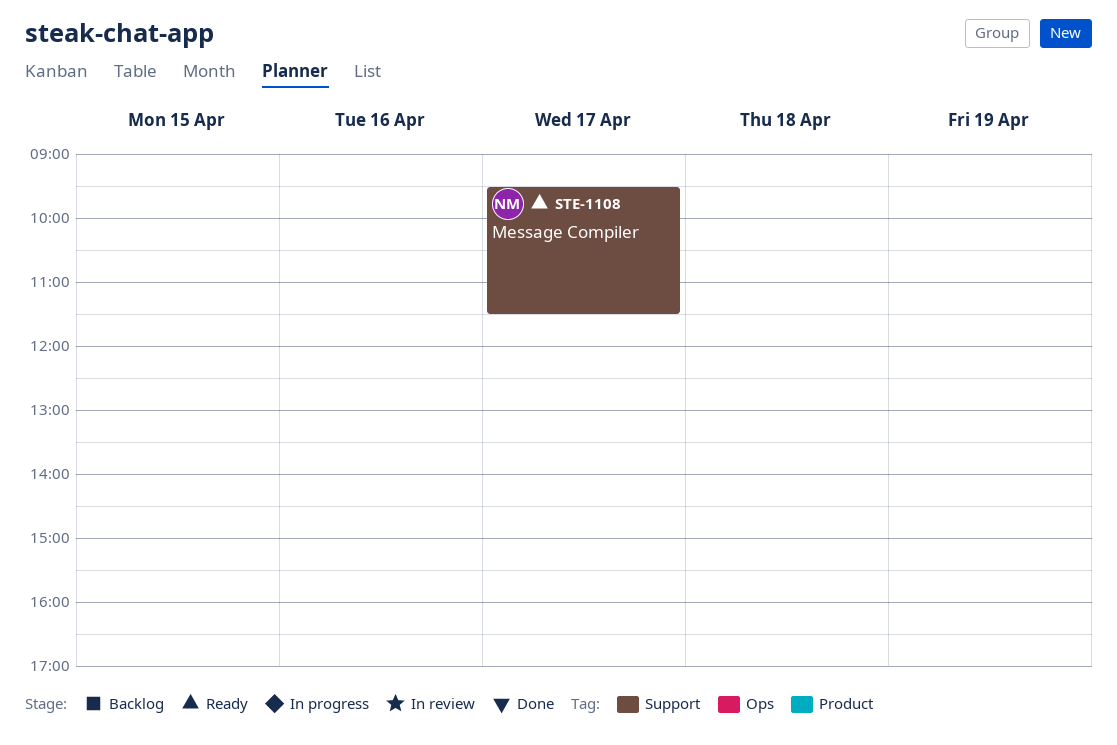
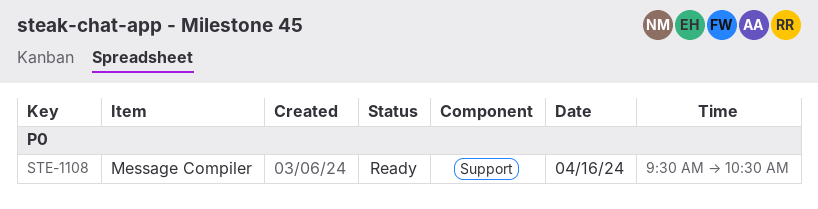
STE-1108, day: Apr 17 -> Apr 16
STE-1108, ends: 11:30 -> 10:30

